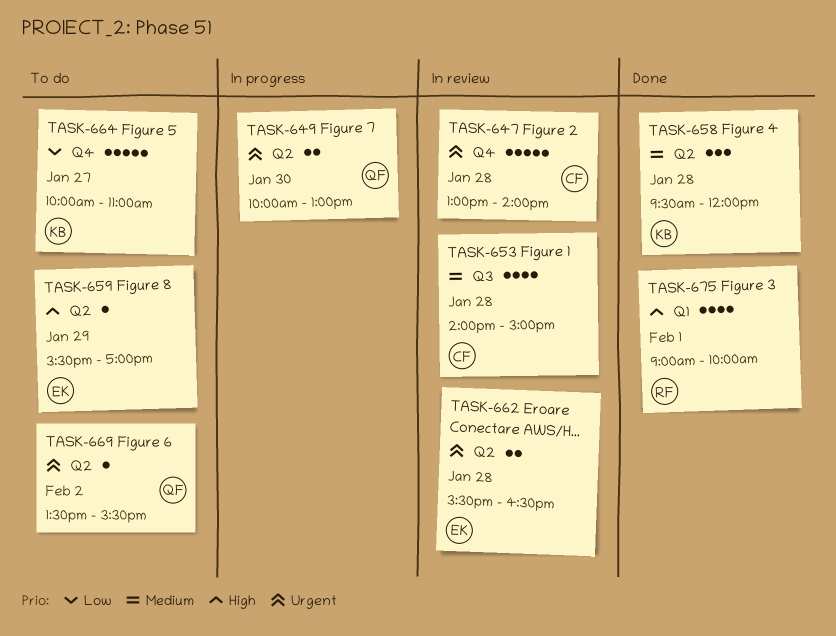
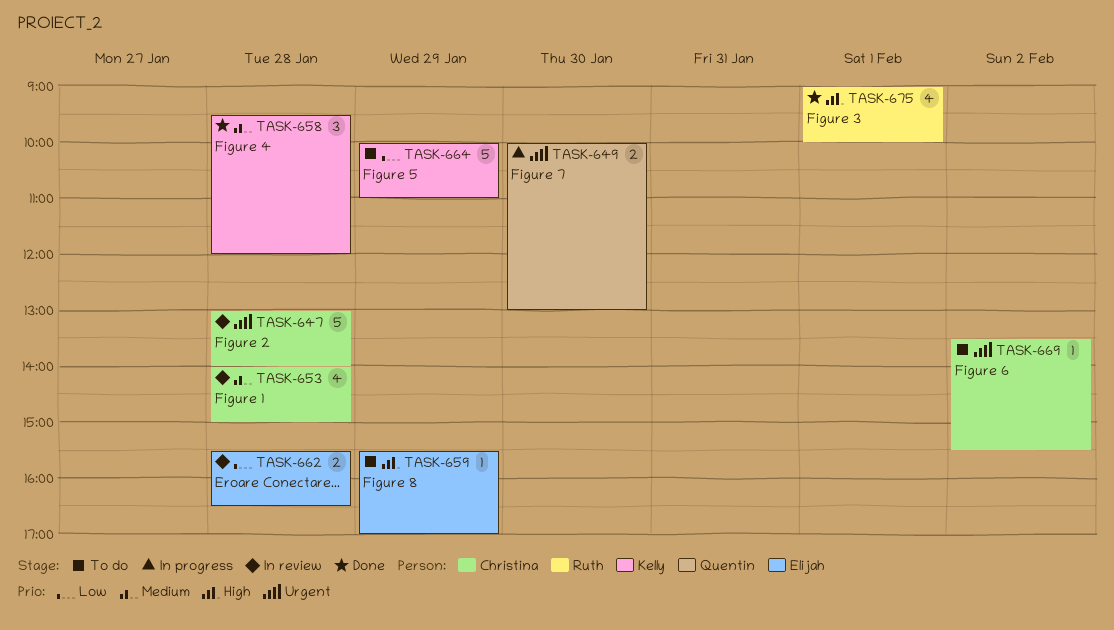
TASK-662, priority: Urgent -> Low
TASK-664, day: Jan 27 -> Jan 29
TASK-669, owner: Quentin -> Christina

